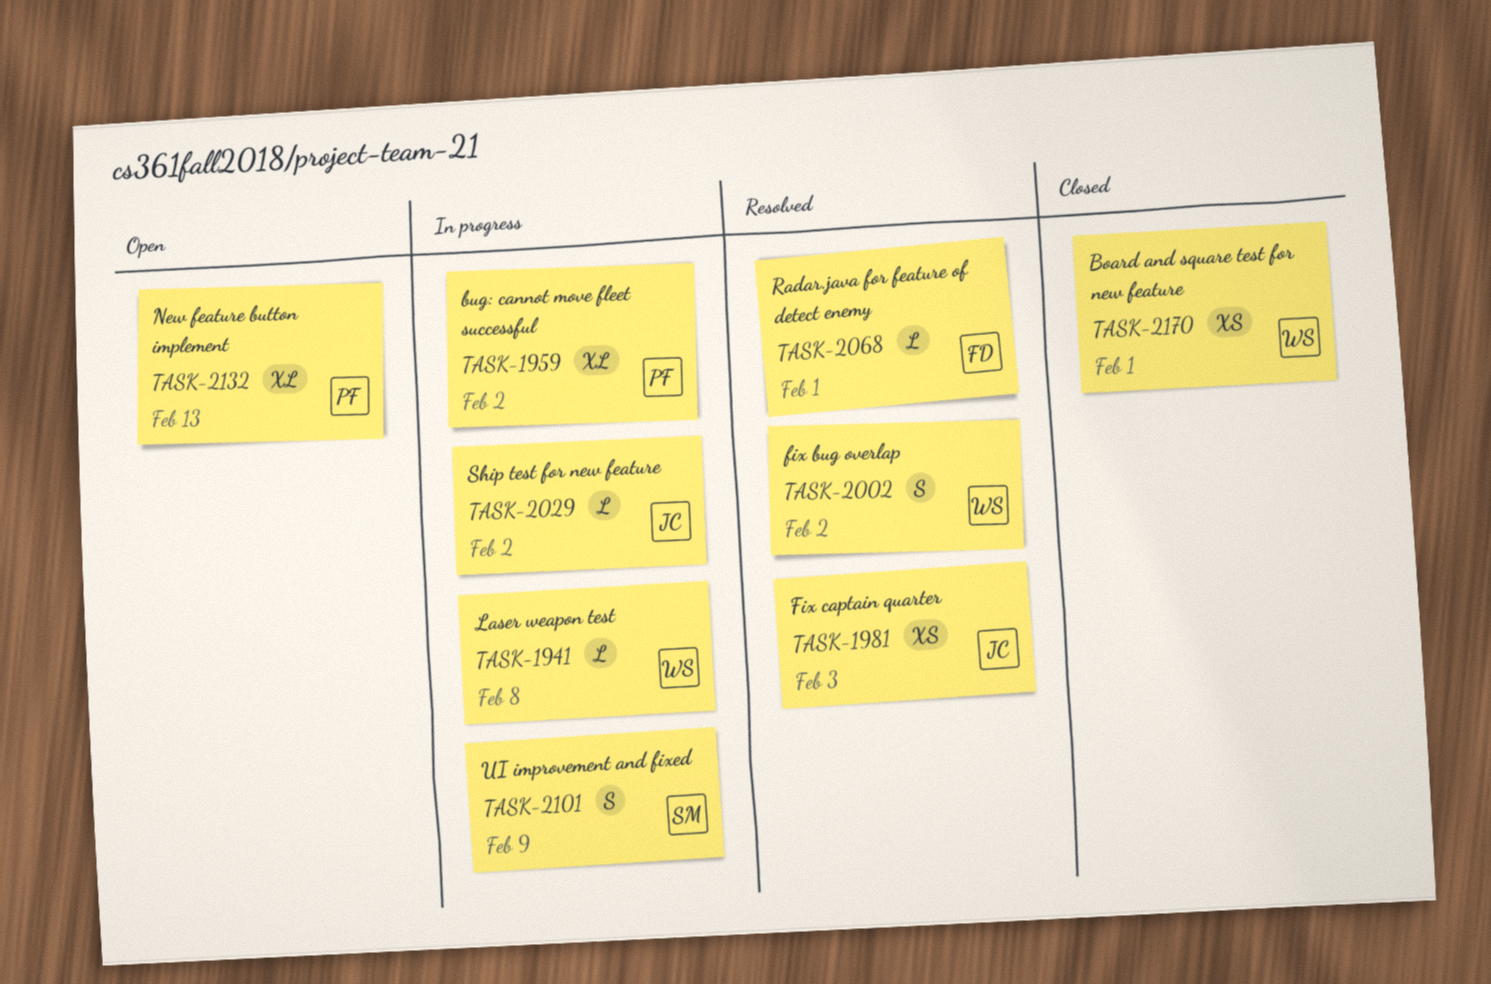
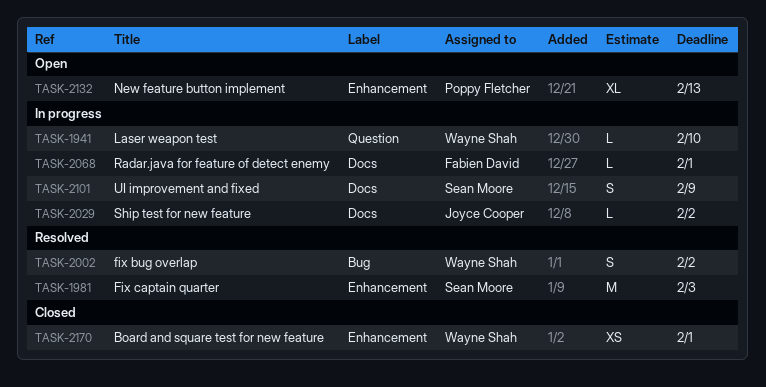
TASK-1941, due: Feb 8 -> Feb 10
TASK-1959: present -> none
TASK-1981, owner: Joyce Cooper -> Sean Moore
TASK-1981, estimate: XS -> M
TASK-2068, status: Resolved -> In progress

